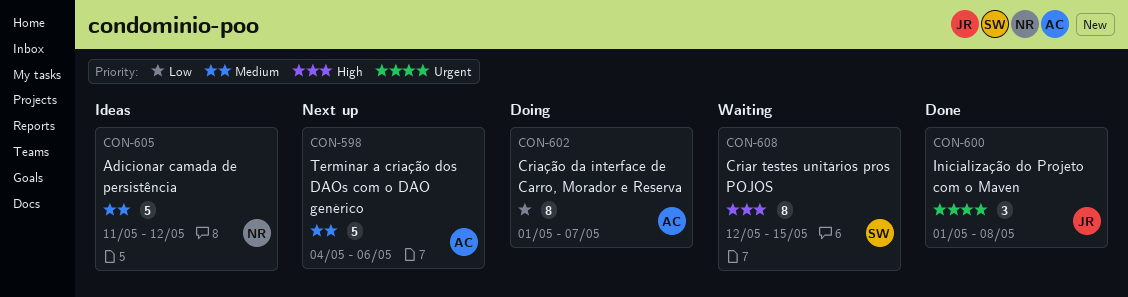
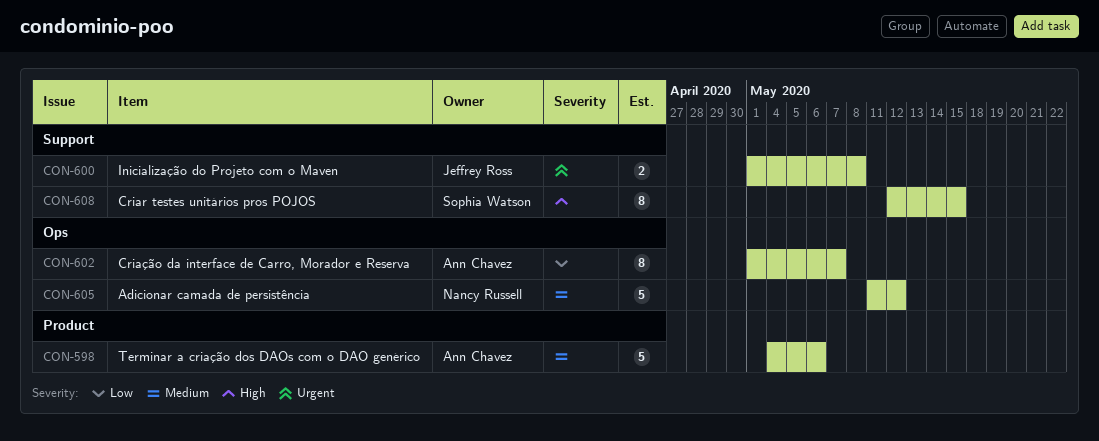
CON-600, estimate: 3 -> 2

